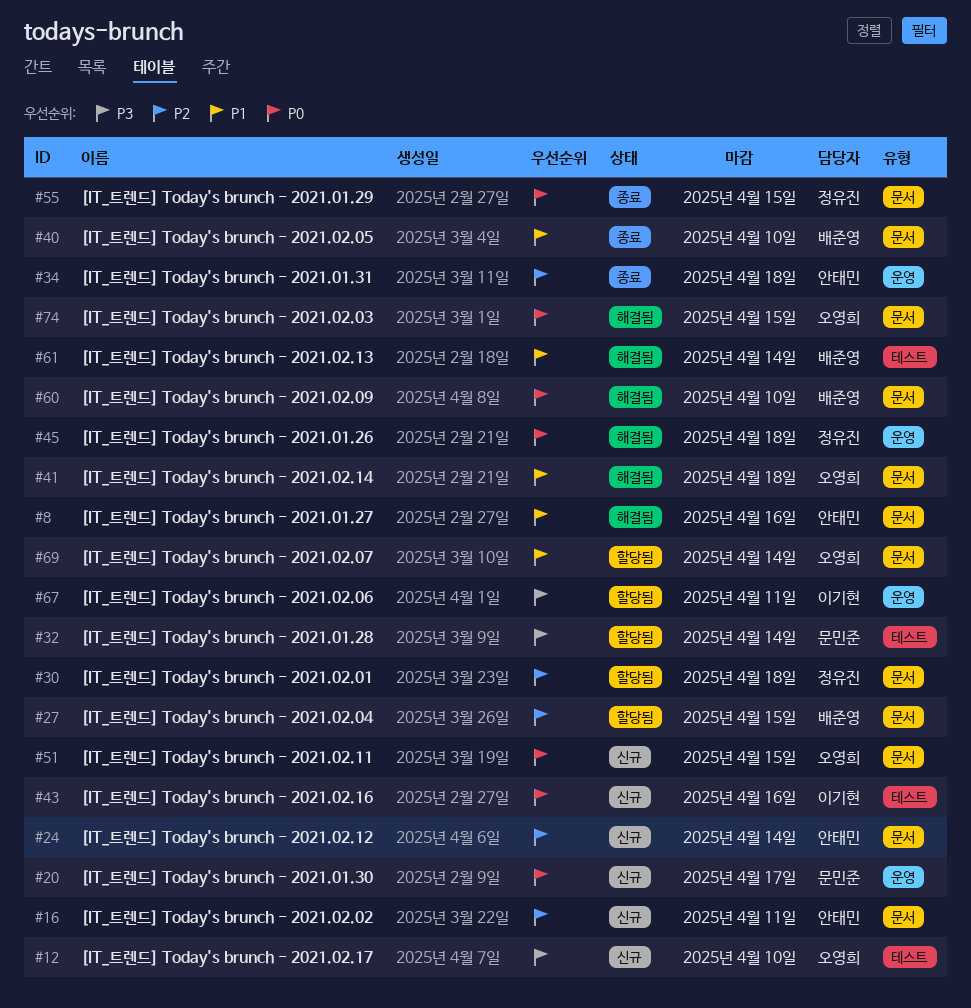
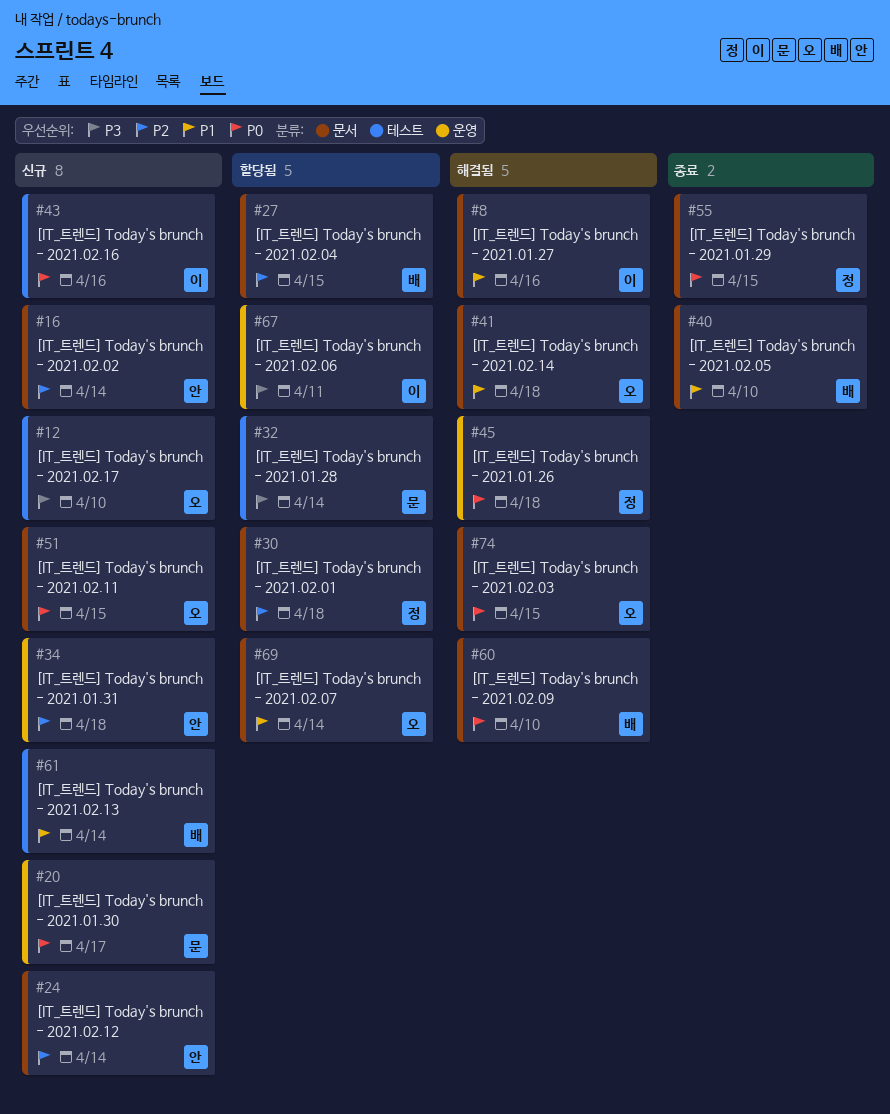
#8, owner: 안태민 -> 이기현
#16, due: Apr 11 -> Apr 14
#34, status: 종료 -> 신규
#61, status: 해결됨 -> 신규

